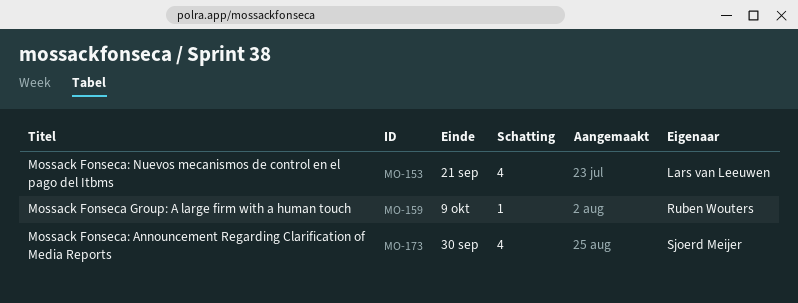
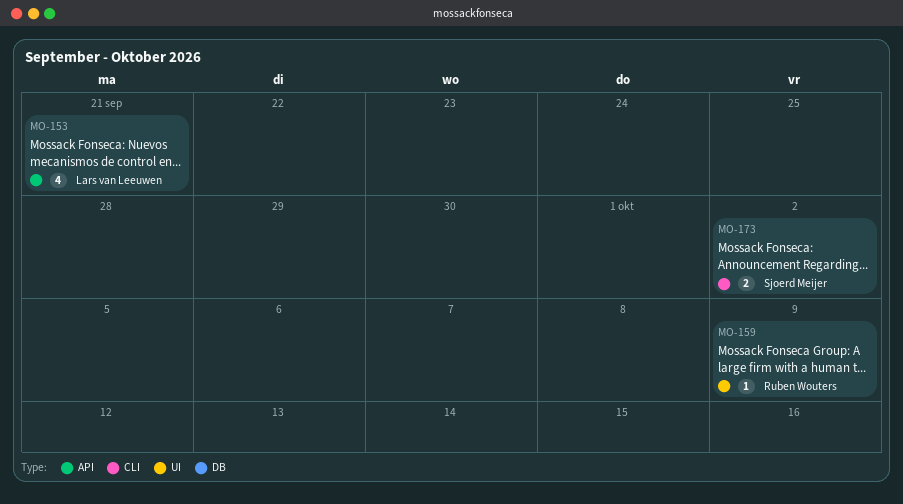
MO-173, estimate: 4 -> 2
MO-173, due: Sep 30 -> Oct 2

